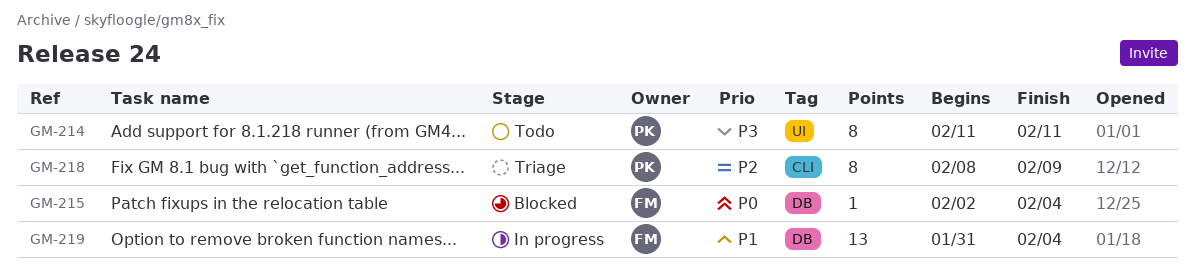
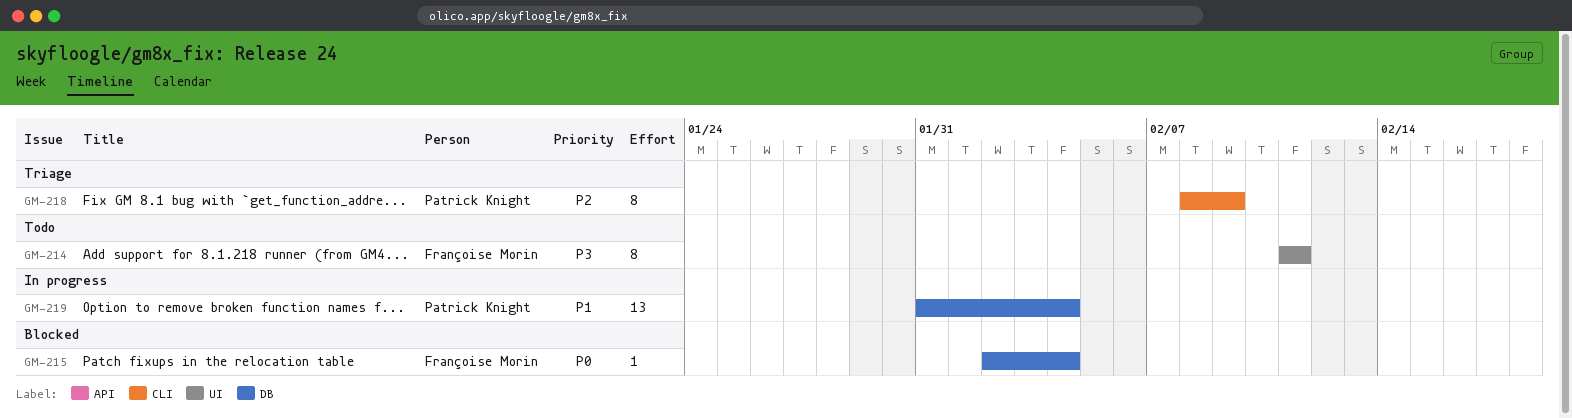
GM-214, owner: Patrick Knight -> Françoise Morin
GM-219, owner: Françoise Morin -> Patrick Knight

